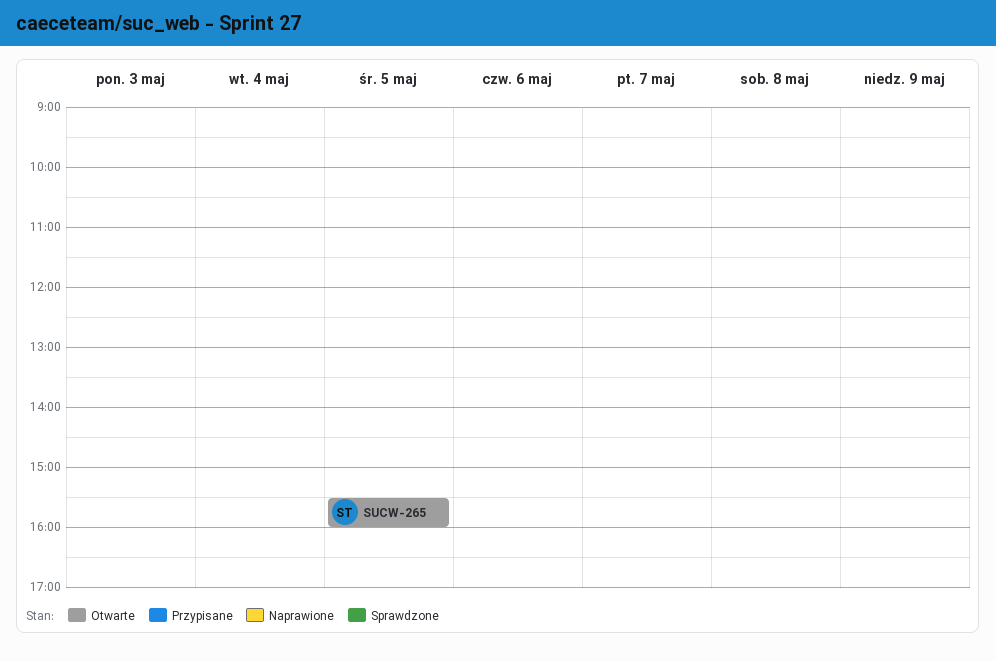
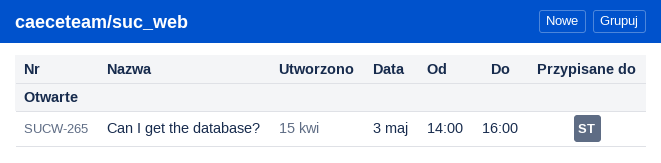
SUCW-265, day: May 5 -> May 3
SUCW-265, begins: 15:30 -> 14:00

